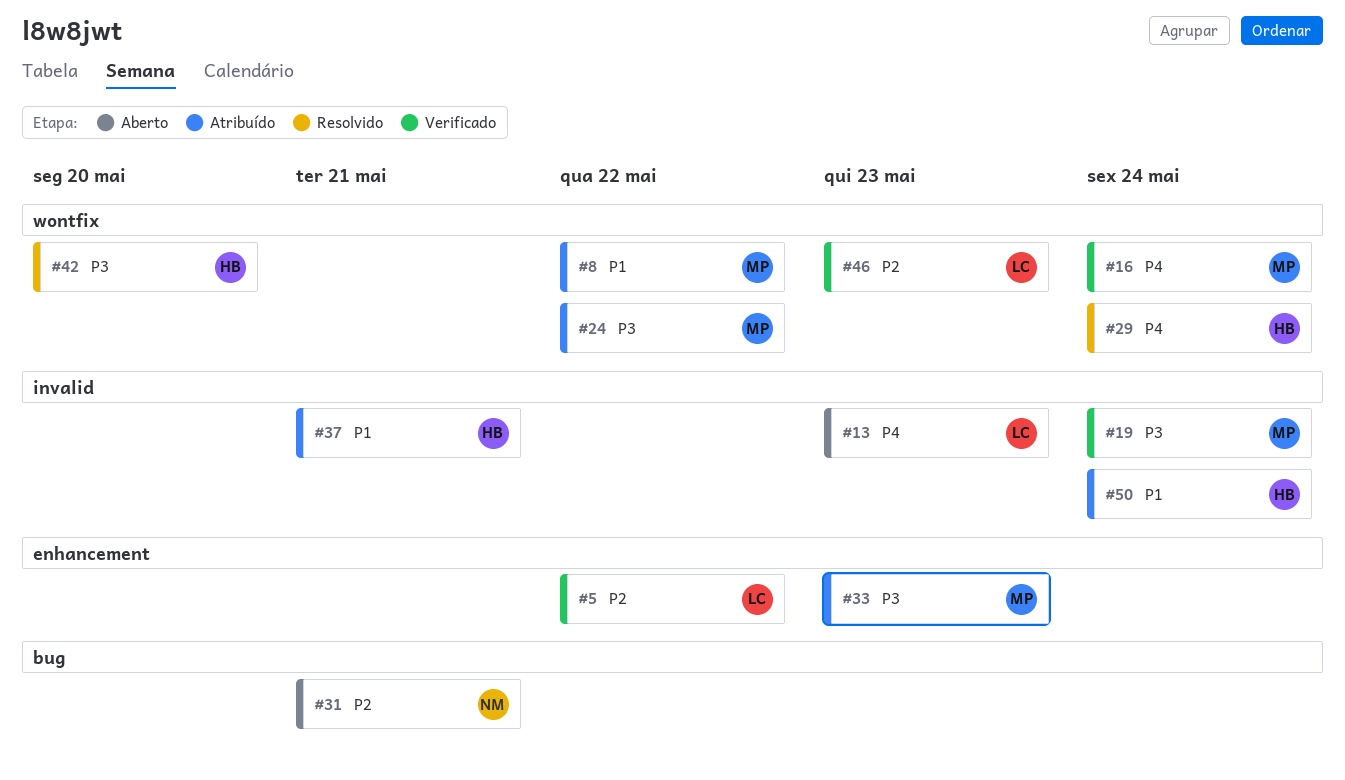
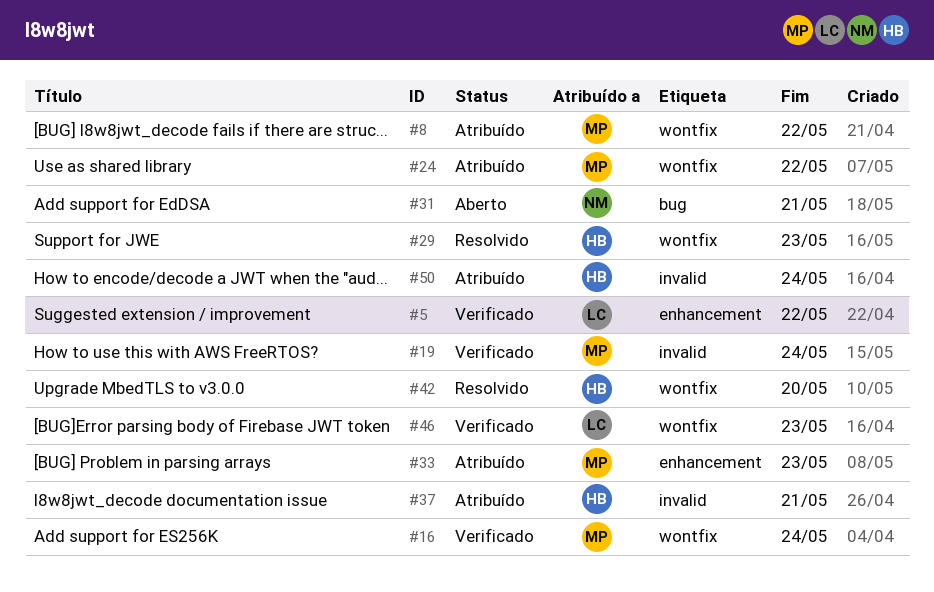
#13: present -> none
#29, due: May 24 -> May 23

